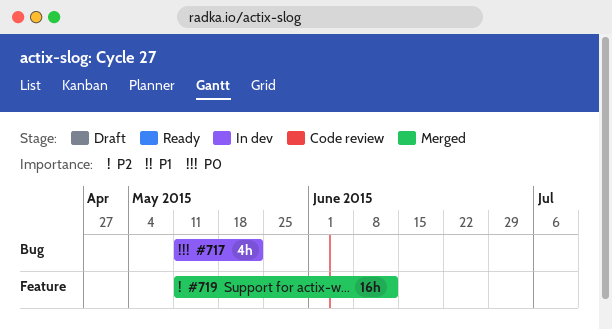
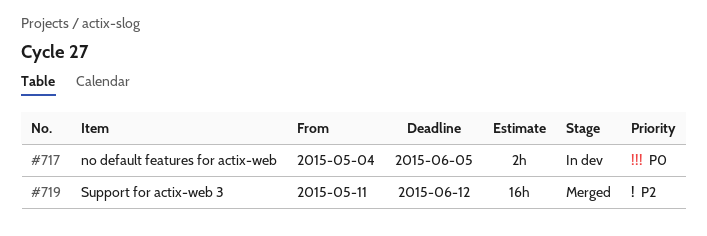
#717, estimate: 4h -> 2h
#717, start: May 11 -> May 4
#717, due: May 22 -> Jun 5

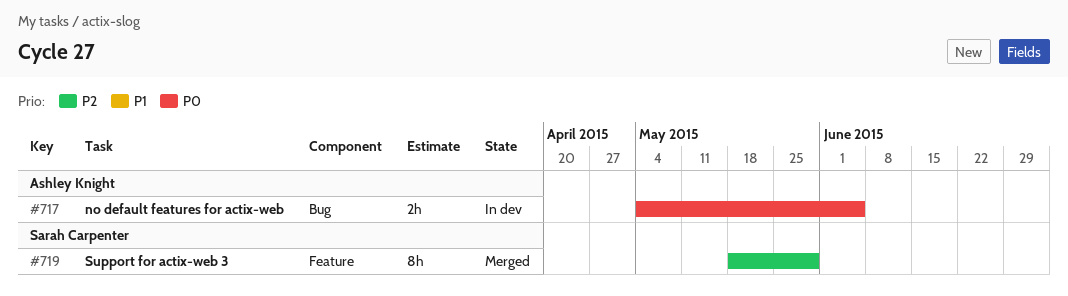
#719, estimate: 16h -> 8h
#719, start: May 11 -> May 18
#719, due: Jun 12 -> May 29

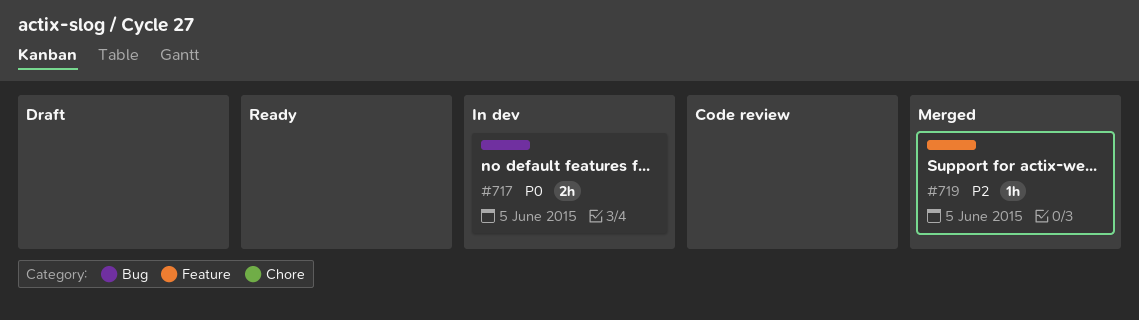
#719, estimate: 8h -> 1h
#719, due: May 29 -> Jun 5

